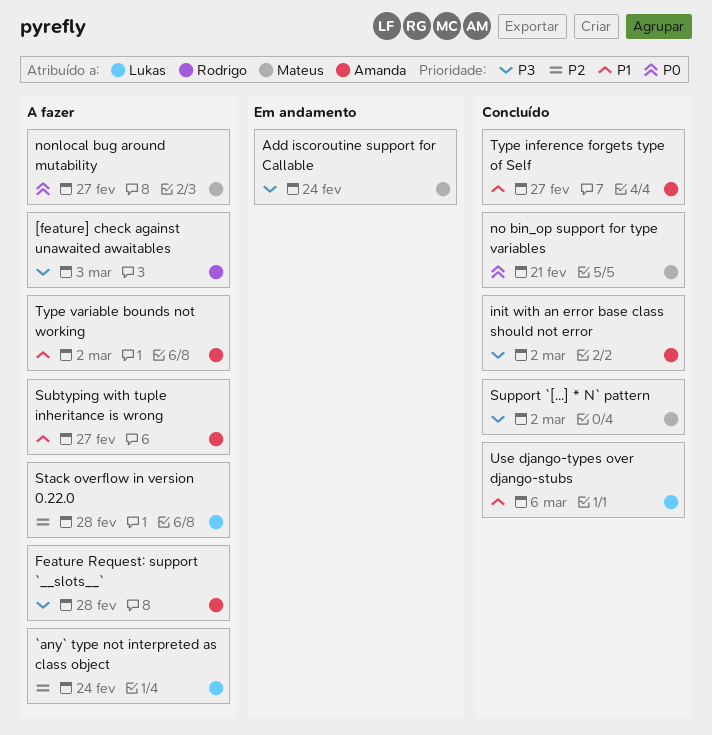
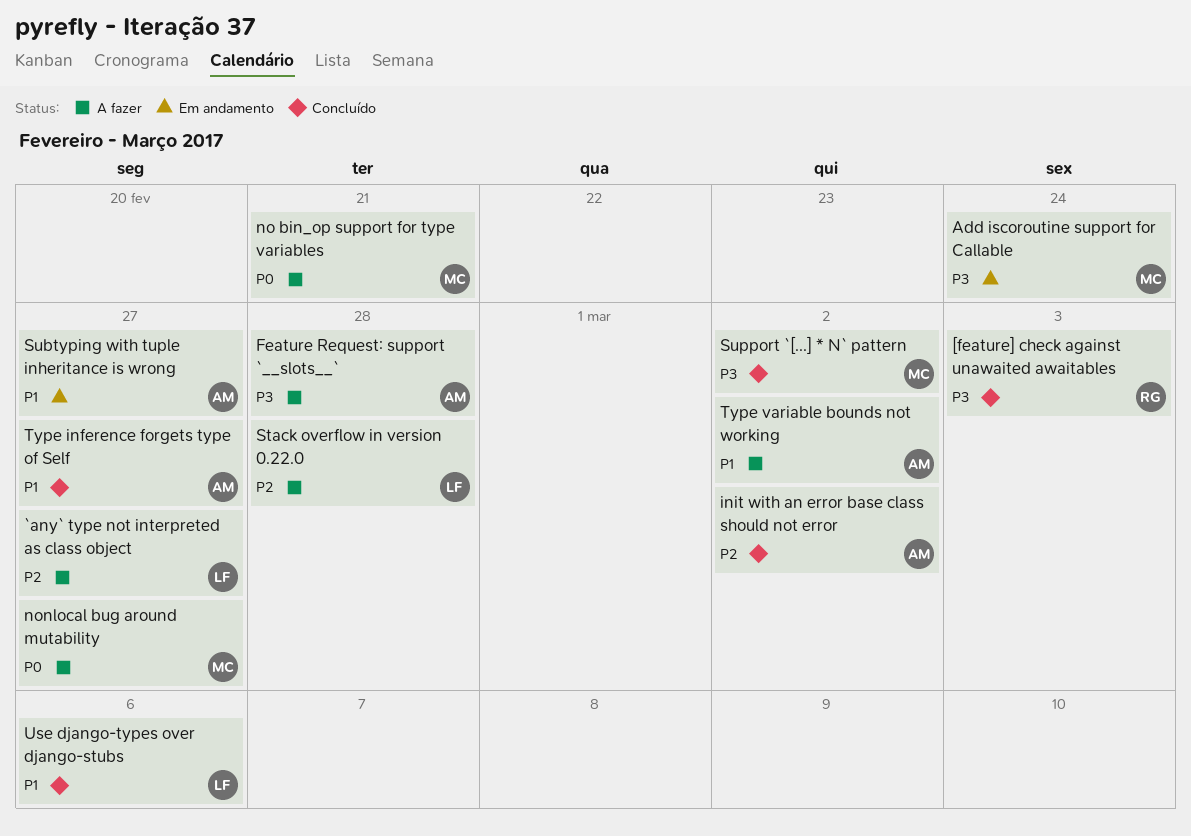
[feature] check against unawaited awaitables, status: A fazer -> Concluído
`any` type not interpreted as class object, due: Feb 24 -> Feb 27
init with an error base class should not error, priority: P3 -> P2
no bin_op support for type variables, status: Concluído -> A fazer
Subtyping with tuple inheritance is wrong, status: A fazer -> Em andamento

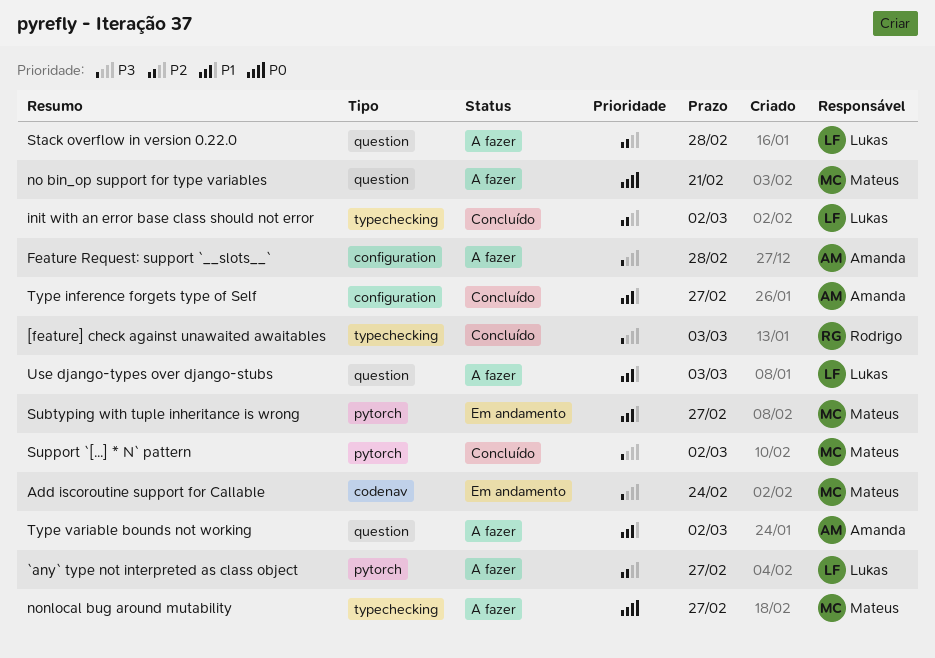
init with an error base class should not error, owner: Amanda -> Lukas
Subtyping with tuple inheritance is wrong, owner: Amanda -> Mateus
Use django-types over django-stubs, status: Concluído -> A fazer
Use django-types over django-stubs, due: Mar 6 -> Mar 3

